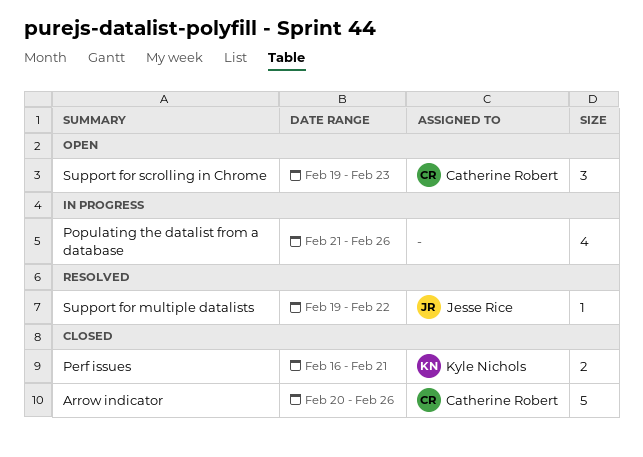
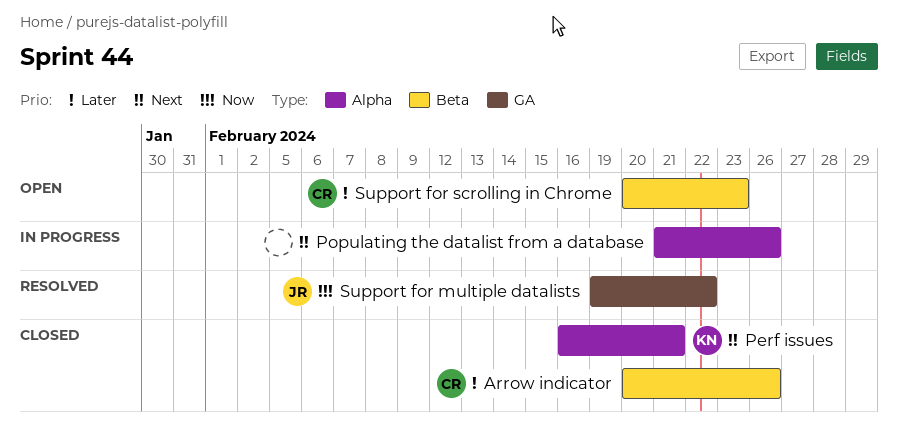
Support for scrolling in Chrome, start: Feb 19 -> Feb 20

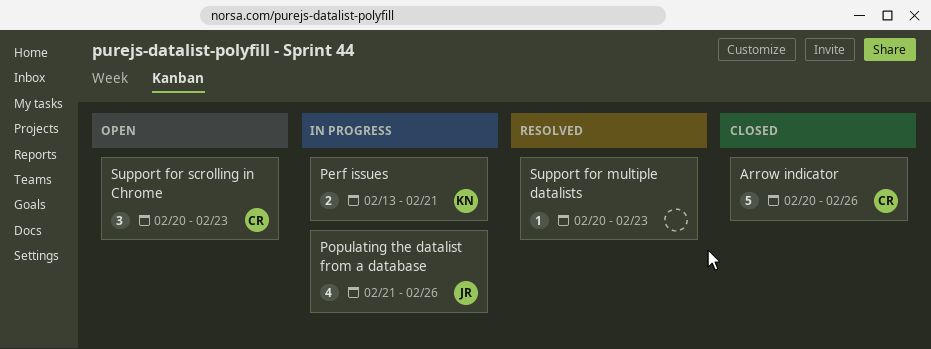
Perf issues, status: Closed -> In progress
Perf issues, start: Feb 16 -> Feb 13
Populating the datalist from a database, owner: none -> JR
Support for multiple datalists, owner: JR -> none
Support for multiple datalists, start: Feb 19 -> Feb 20
Support for multiple datalists, due: Feb 22 -> Feb 23

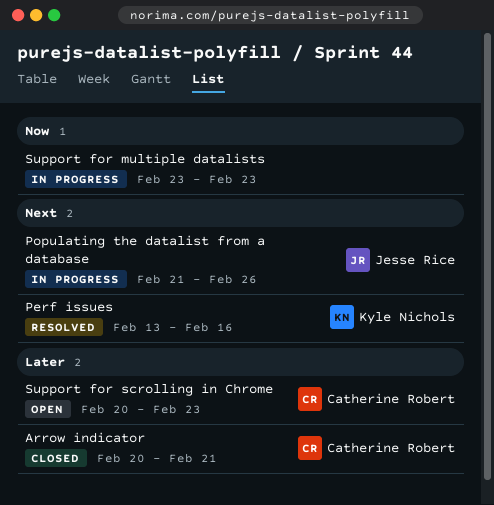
Arrow indicator, due: Feb 26 -> Feb 21
Perf issues, status: In progress -> Resolved
Perf issues, due: Feb 21 -> Feb 16
Support for multiple datalists, status: Resolved -> In progress
Support for multiple datalists, start: Feb 20 -> Feb 23

